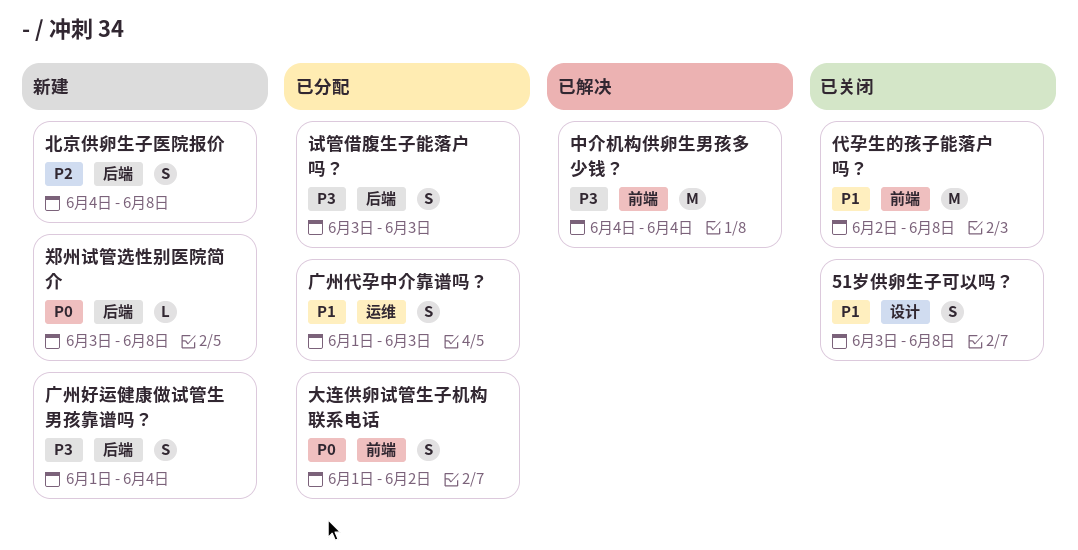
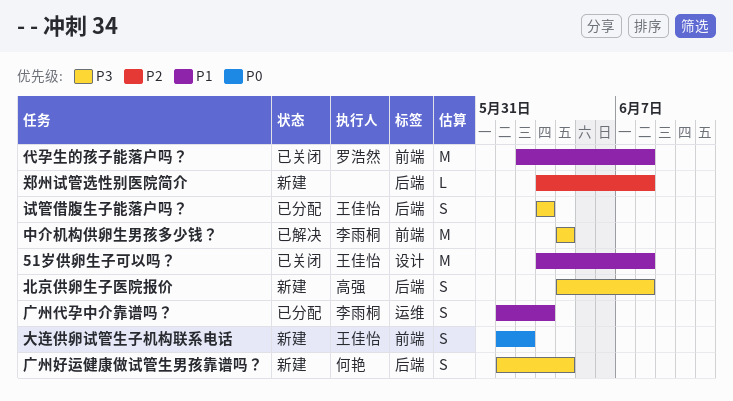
51岁供卵生子可以吗？, estimate: S -> M
北京供卵生子医院报价, priority: P2 -> P3
大连供卵试管生子机构联系电话, status: 已分配 -> 新建
郑州试管选性别医院简介, priority: P0 -> P2

